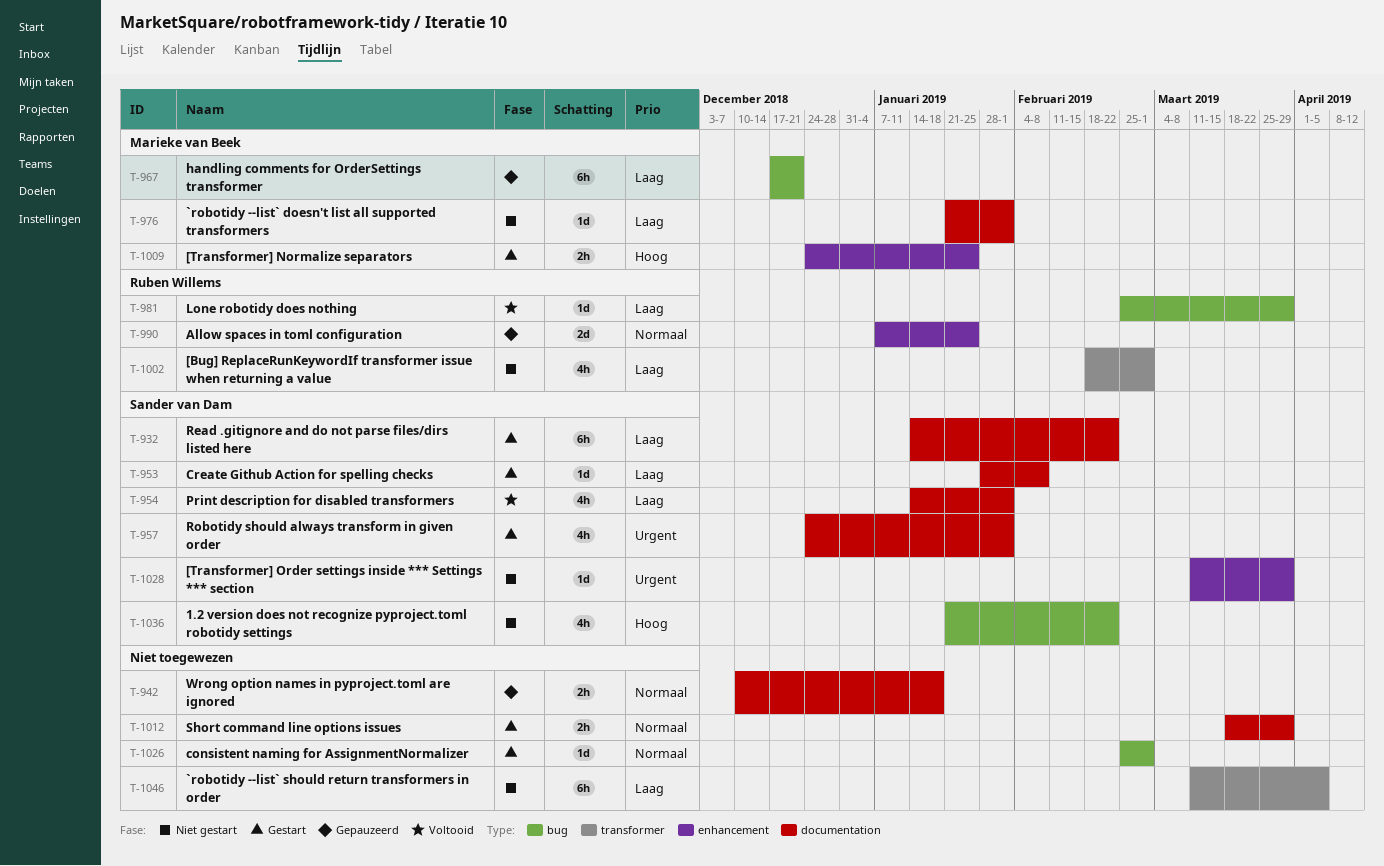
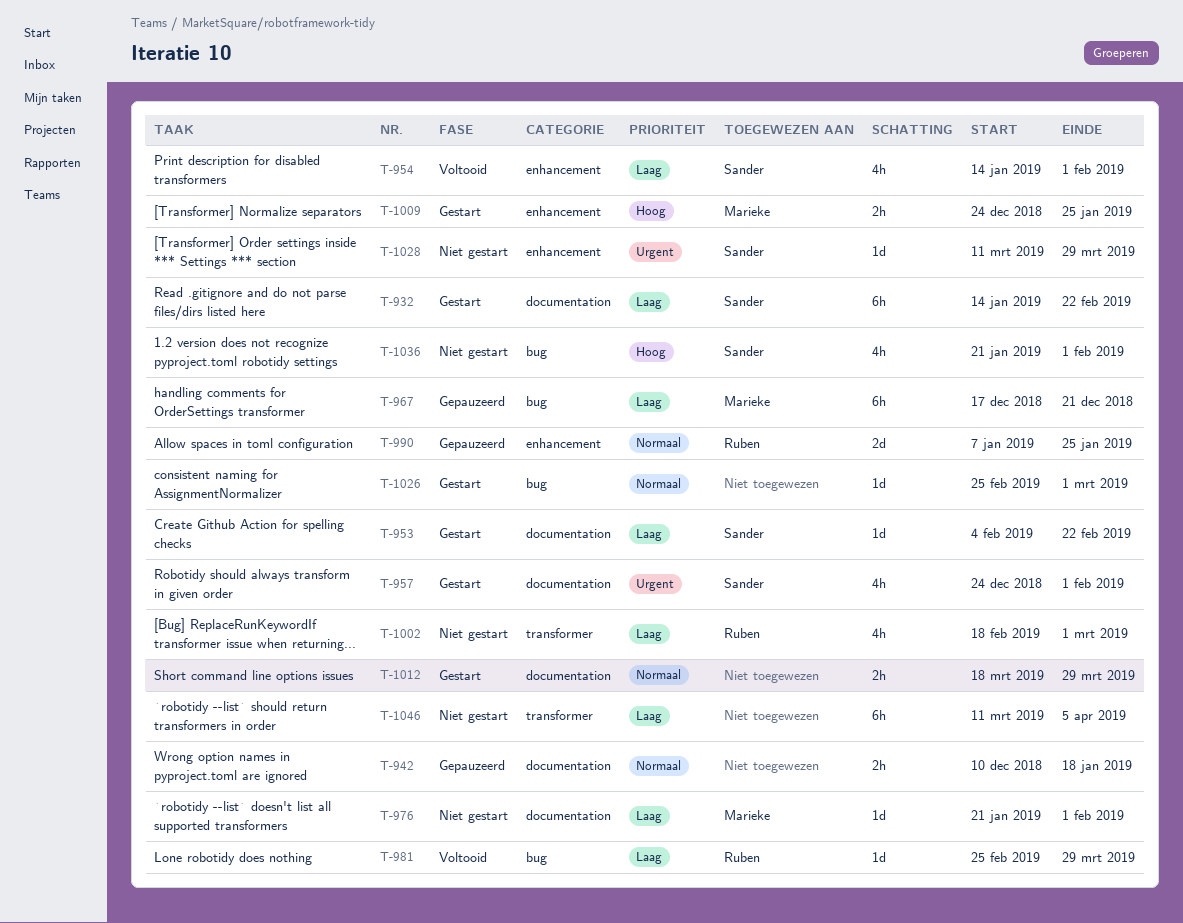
T-953, start: Jan 28 -> Feb 4
T-953, due: Feb 8 -> Feb 22
T-954, label: documentation -> enhancement
T-1036, due: Feb 22 -> Feb 1

